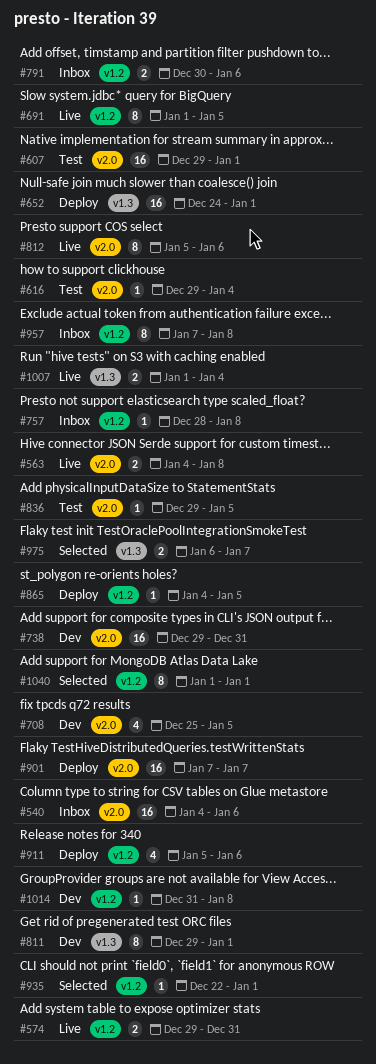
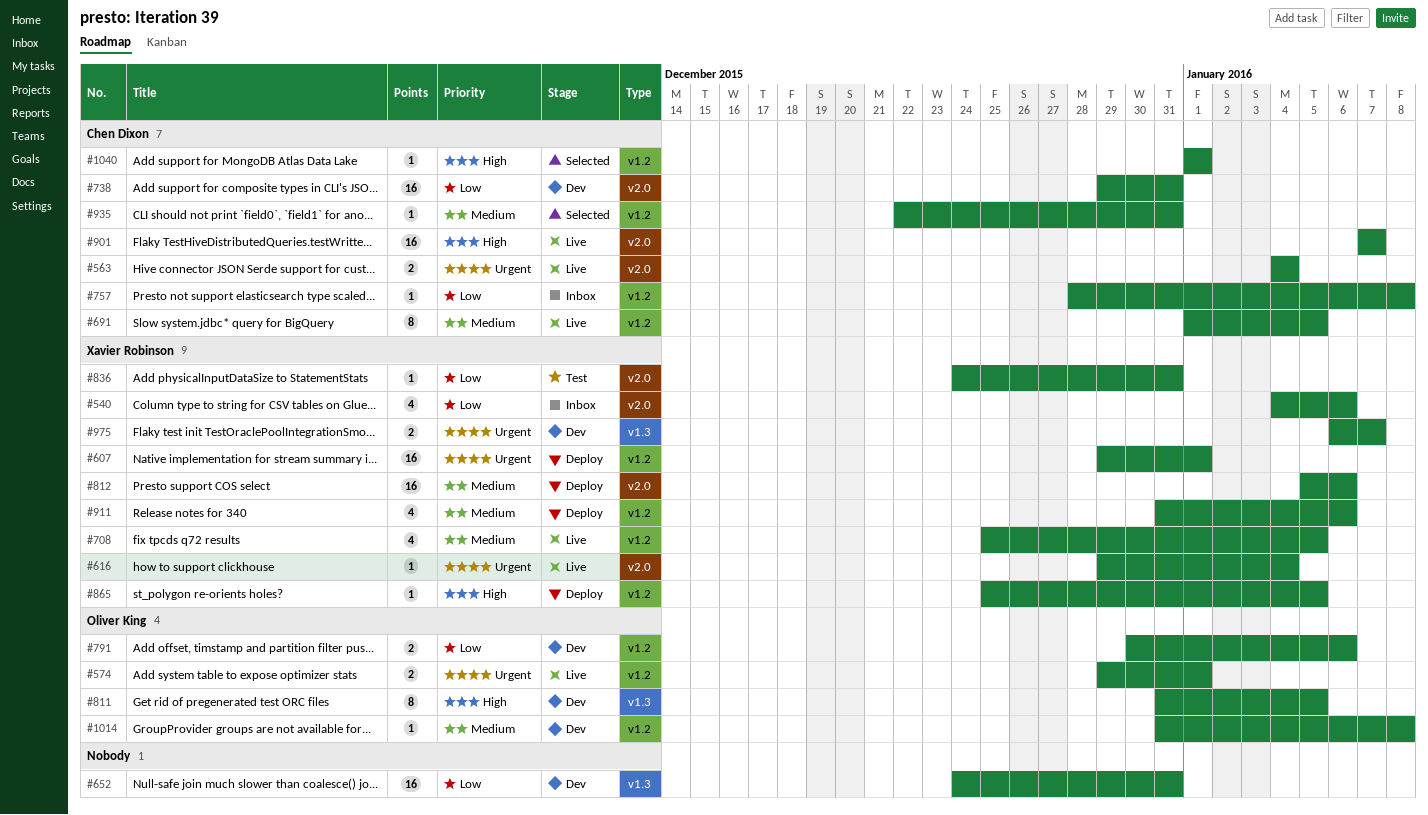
#540, estimate: 16 -> 4
#563, due: Jan 8 -> Jan 4
#574, due: Dec 31 -> Jan 1
#607, status: Test -> Deploy
#607, label: v2.0 -> v1.2
#616, status: Test -> Live
#652, status: Deploy -> Dev
#652, due: Jan 1 -> Dec 31
#708, status: Dev -> Live
#708, label: v2.0 -> v1.2
#791, status: Inbox -> Dev
#811, start: Dec 29 -> Dec 31
#811, due: Jan 1 -> Jan 5
#812, status: Live -> Deploy
#812, estimate: 8 -> 16
#836, start: Dec 29 -> Dec 24
#836, due: Jan 5 -> Dec 31
#865, start: Jan 4 -> Dec 25
#901, status: Deploy -> Live
#911, start: Jan 5 -> Dec 31
#935, due: Jan 1 -> Dec 31
#957: present -> none
#975, status: Selected -> Dev
#1007: present -> none
#1040, estimate: 8 -> 1

